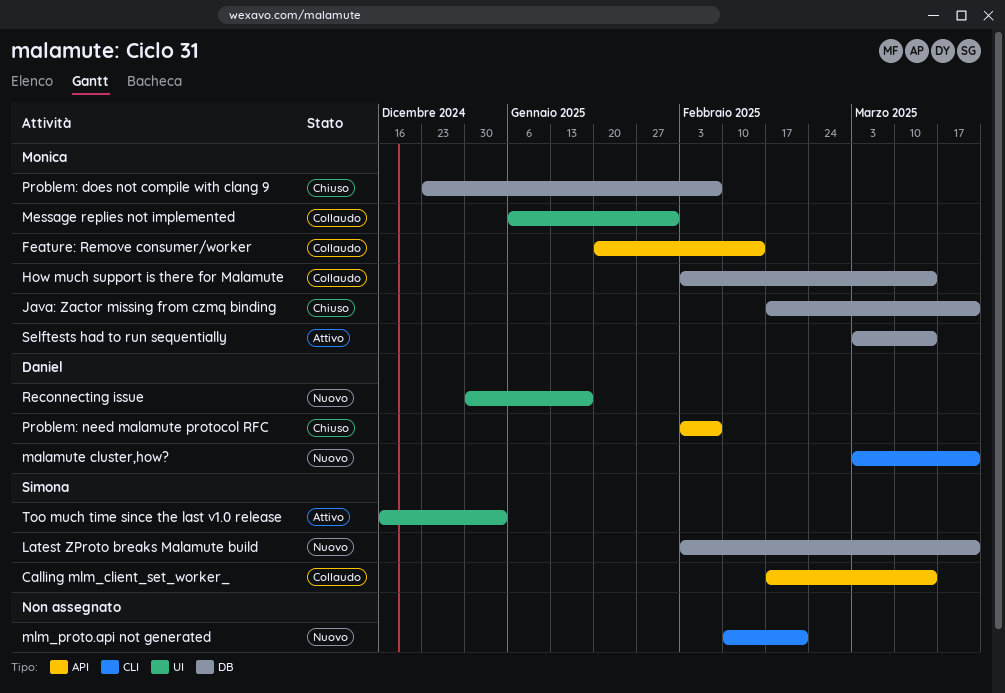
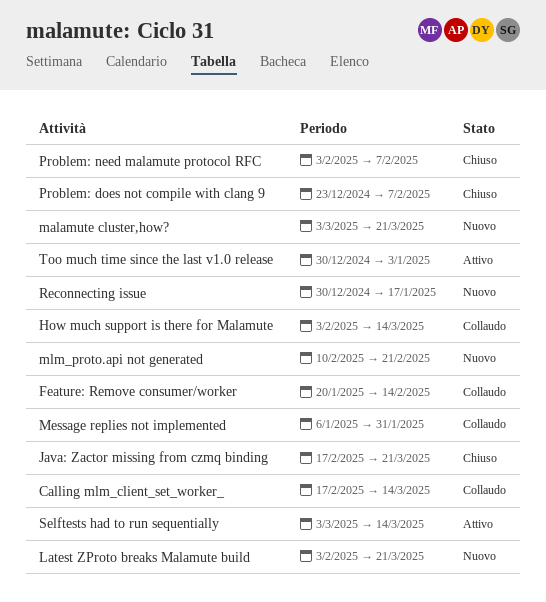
Too much time since the last v1.0 release, start: Dec 16 -> Dec 30

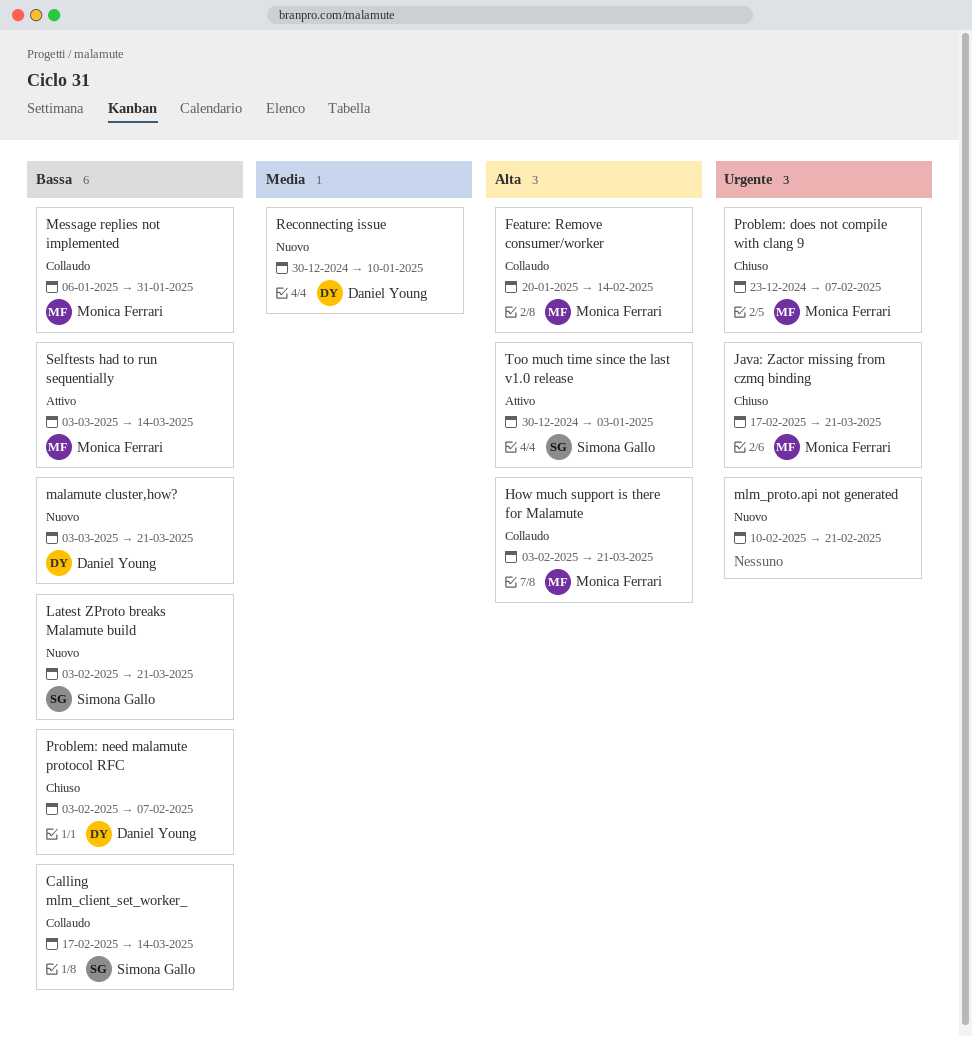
How much support is there for Malamute, due: Mar 14 -> Mar 21
Reconnecting issue, due: Jan 17 -> Jan 10

